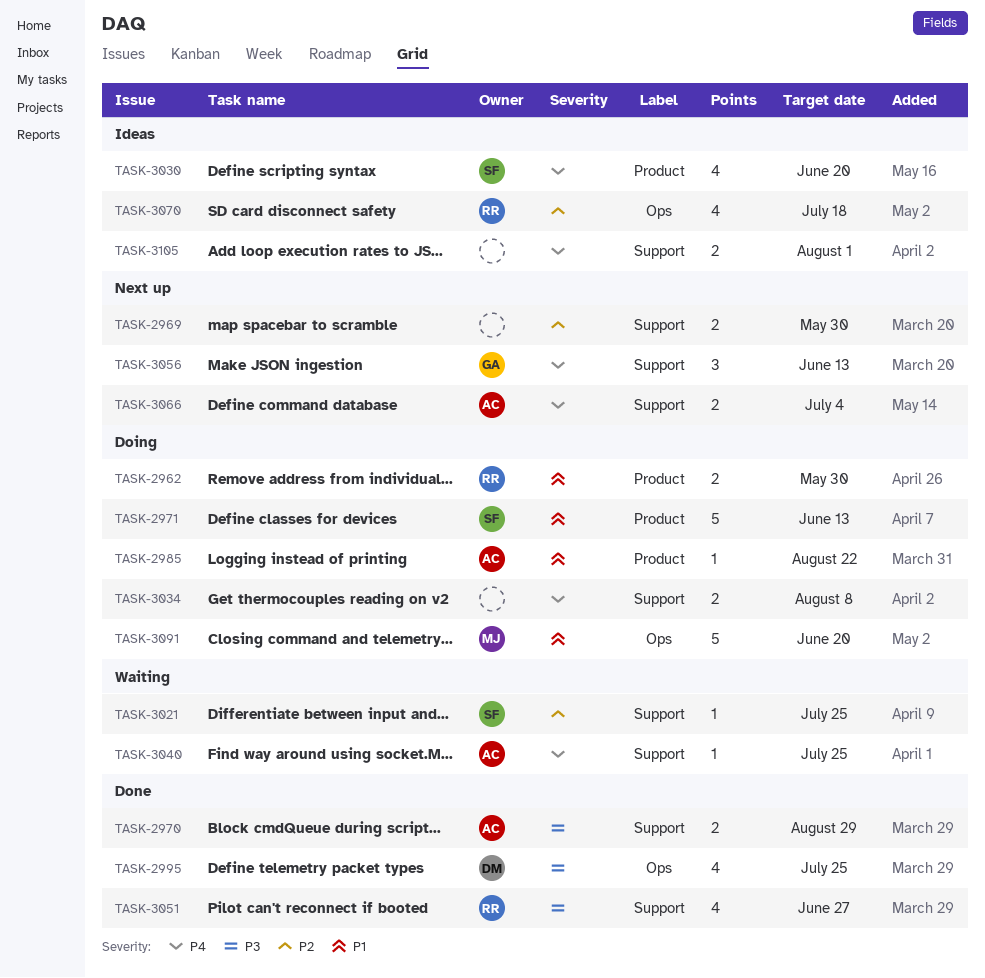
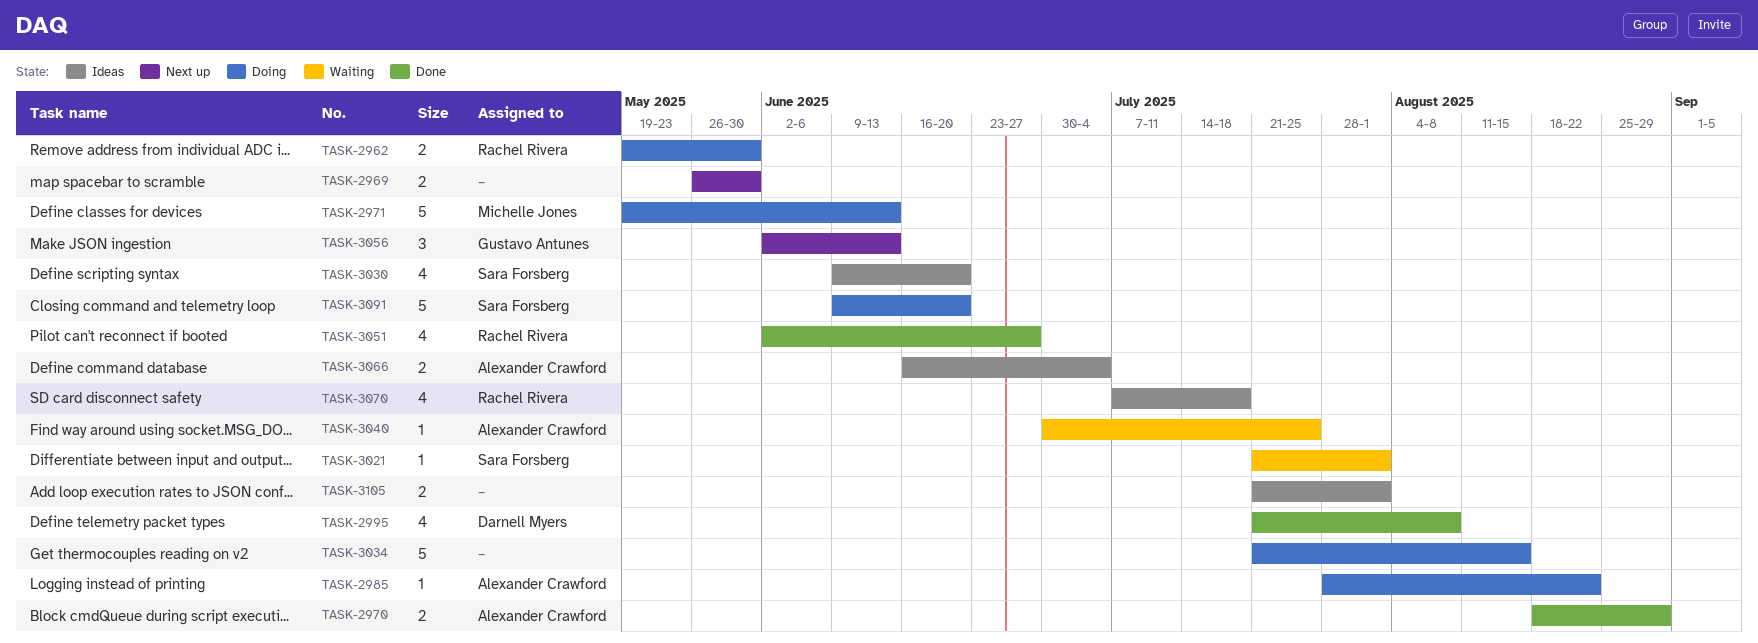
TASK-2971, owner: Sara Forsberg -> Michelle Jones
TASK-2995, due: Jul 25 -> Aug 8
TASK-3021, due: Jul 25 -> Aug 1
TASK-3034, estimate: 2 -> 5
TASK-3034, due: Aug 8 -> Aug 15
TASK-3066, status: Next up -> Ideas
TASK-3091, owner: Michelle Jones -> Sara Forsberg

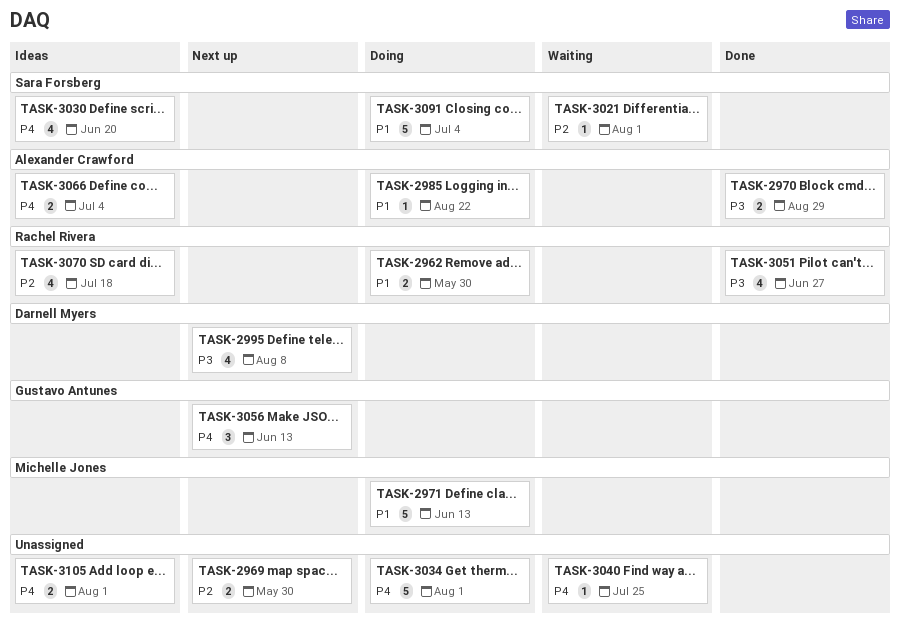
TASK-2995, status: Done -> Next up
TASK-3034, due: Aug 15 -> Aug 1
TASK-3040, owner: Alexander Crawford -> none
TASK-3091, due: Jun 20 -> Jul 4

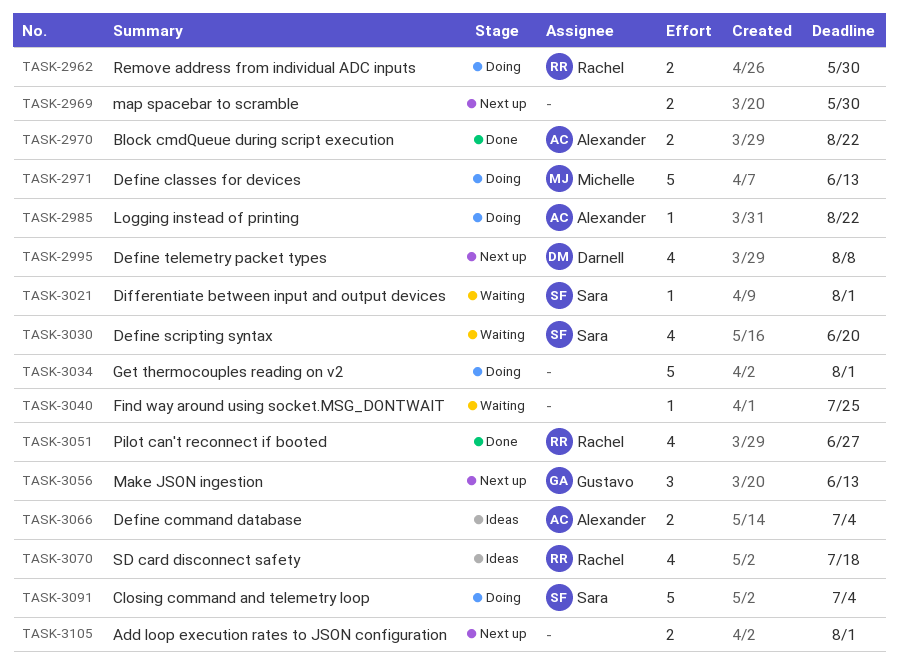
TASK-2970, due: Aug 29 -> Aug 22
TASK-3030, status: Ideas -> Waiting
TASK-3105, status: Ideas -> Next up

